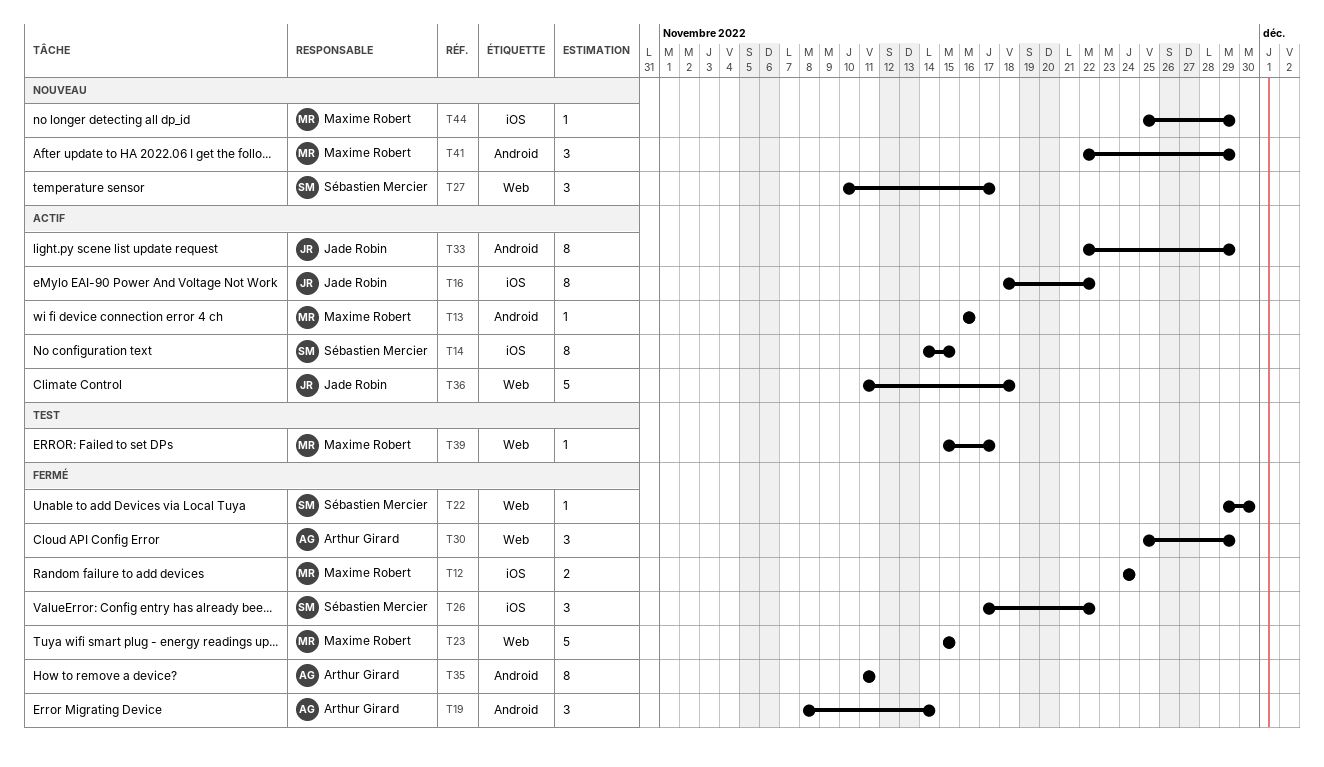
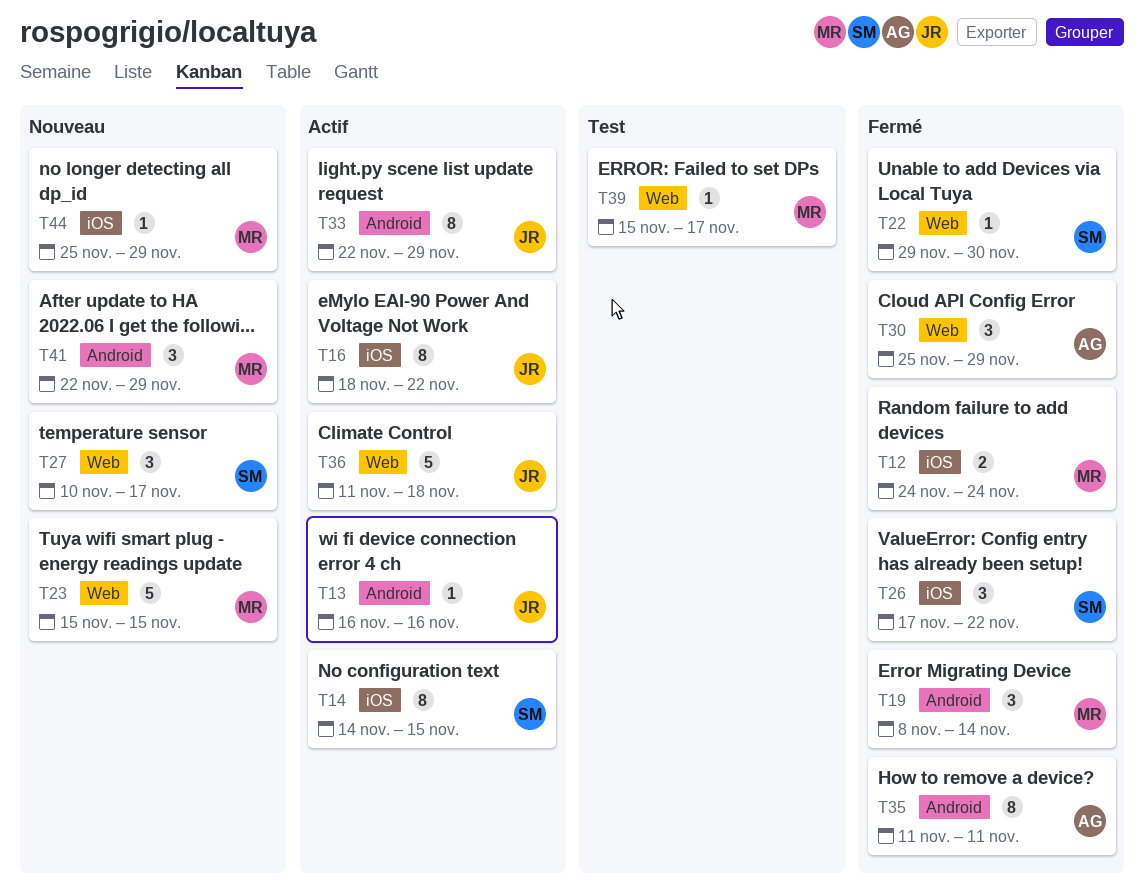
T13, owner: Maxime Robert -> Jade Robin
T19, owner: Arthur Girard -> Maxime Robert
T23, status: Fermé -> Nouveau

